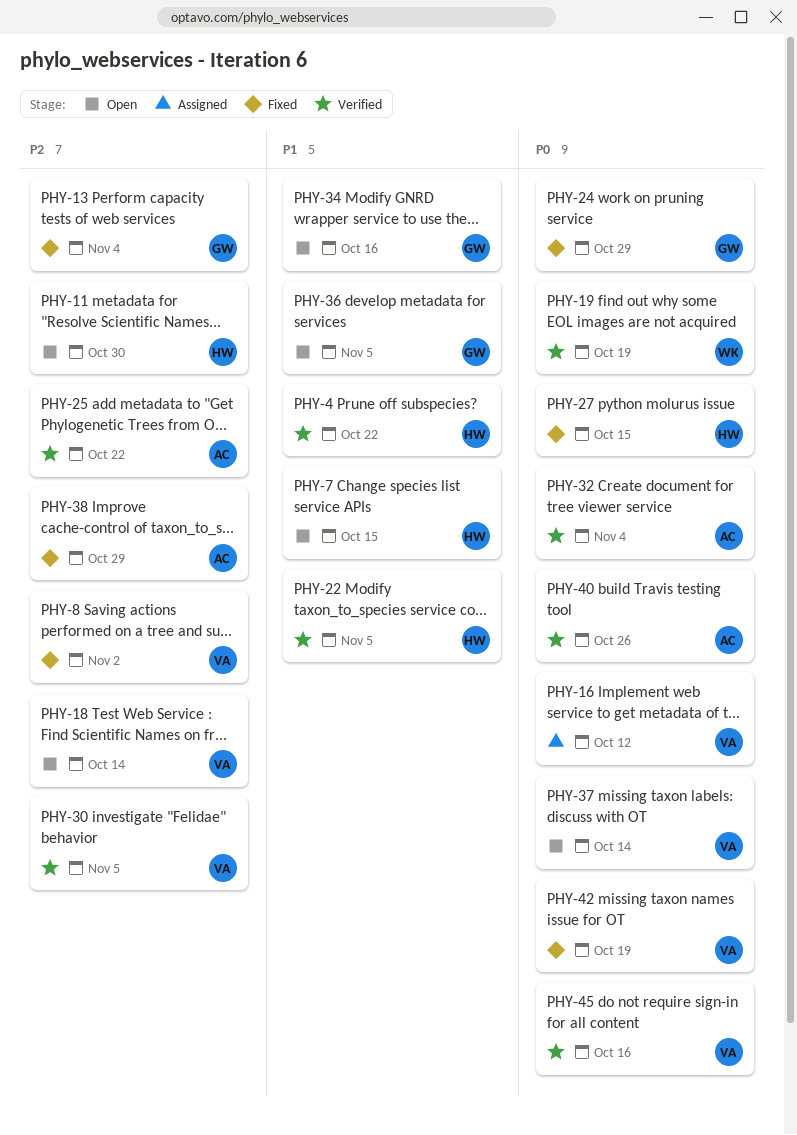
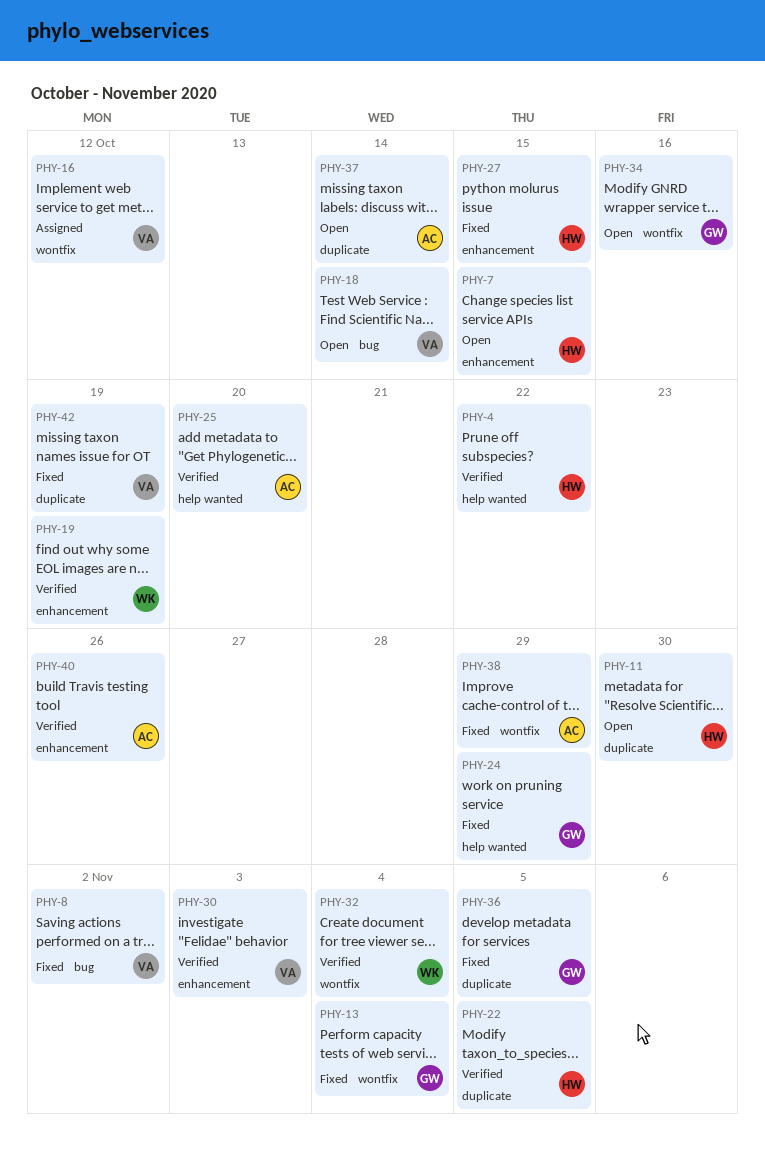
PHY-25, due: Oct 22 -> Oct 20
PHY-30, due: Nov 5 -> Nov 3
PHY-32, owner: AC -> WK
PHY-36, status: Open -> Fixed
PHY-37, owner: VA -> AC
PHY-45: present -> none

